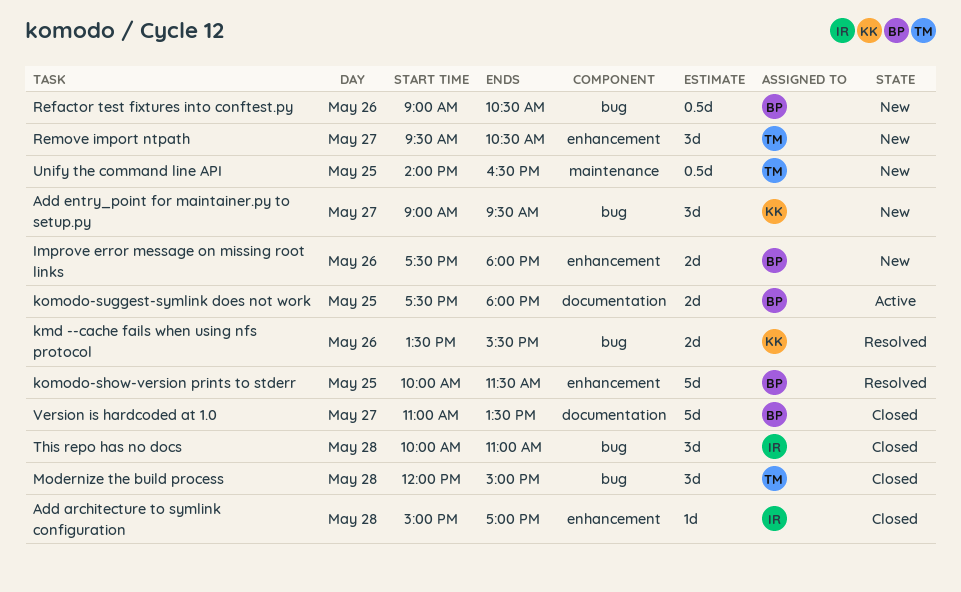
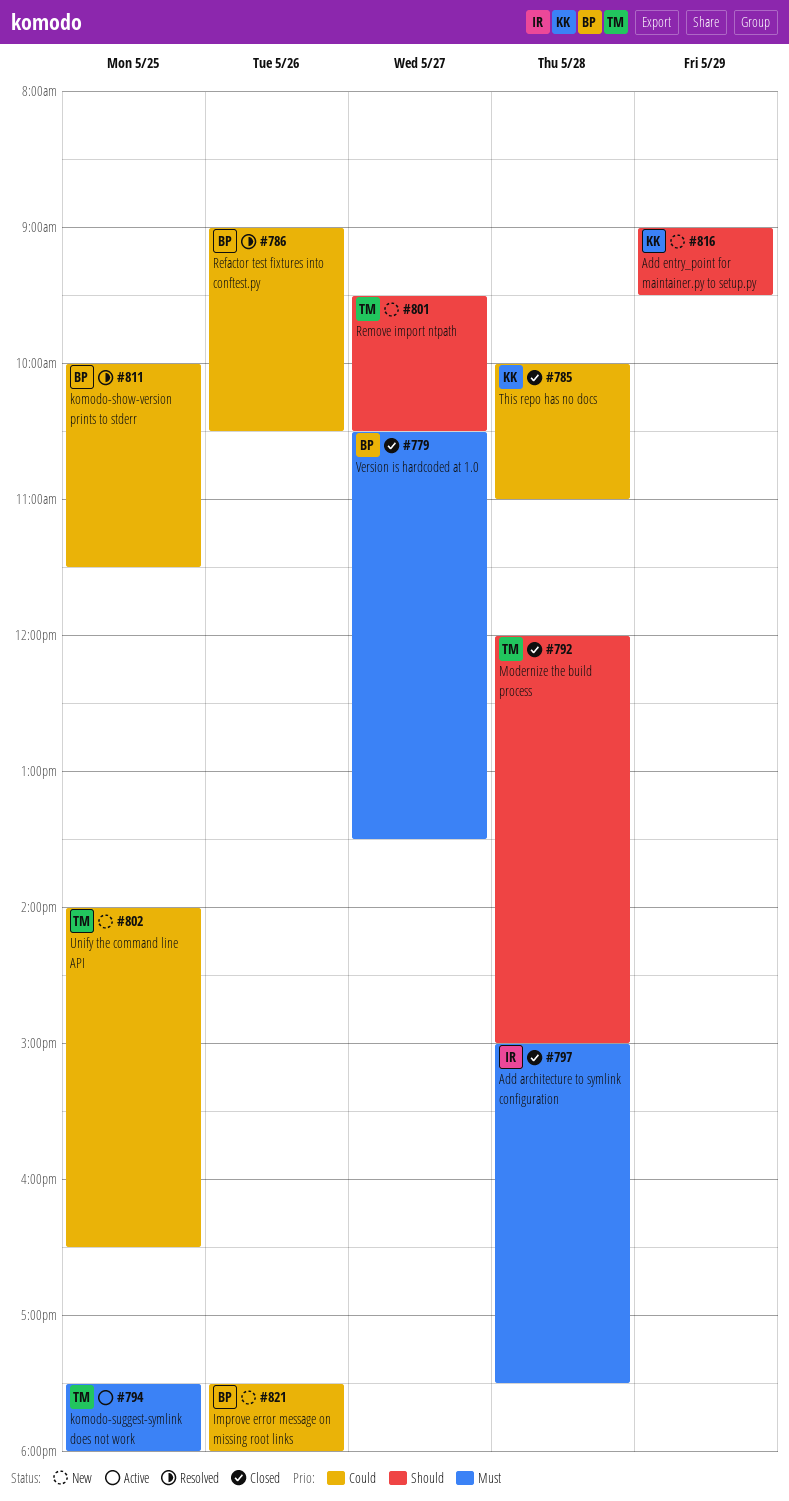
Add architecture to symlink configuration, ends: 17:00 -> 17:30
Add entry_point for maintainer.py to setup.py, day: May 27 -> May 29
kmd --cache fails when using nfs protocol: present -> none
komodo-suggest-symlink does not work, owner: BP -> TM
Refactor test fixtures into conftest.py, status: New -> Resolved
This repo has no docs, owner: IR -> KK
Version is hardcoded at 1.0, begins: 11:00 -> 10:30

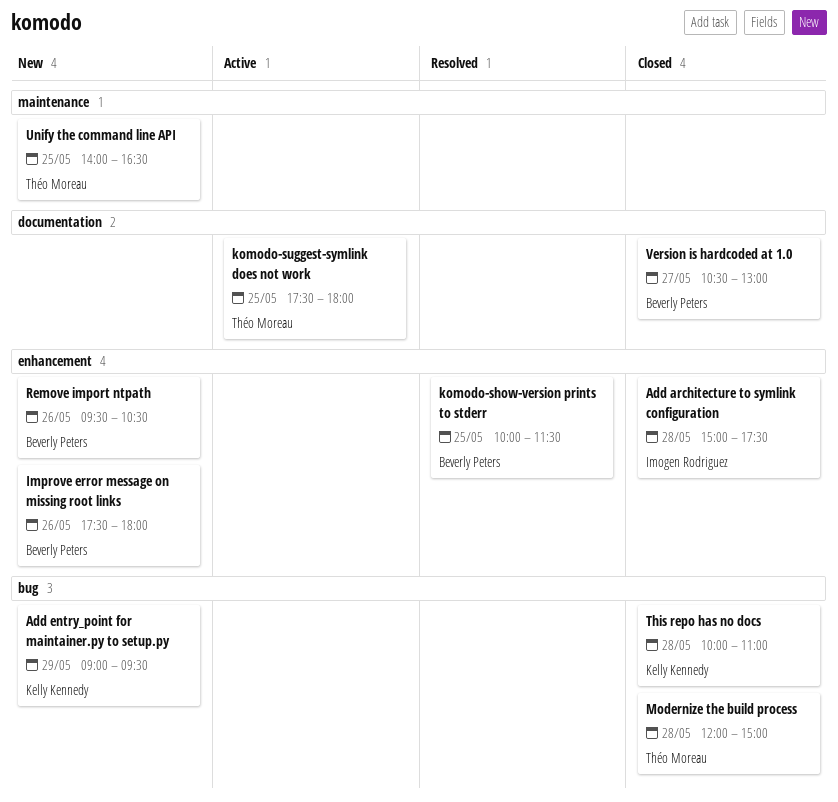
Refactor test fixtures into conftest.py: present -> none
Remove import ntpath, owner: Théo Moreau -> Beverly Peters
Remove import ntpath, day: May 27 -> May 26
Version is hardcoded at 1.0, ends: 13:30 -> 13:00

